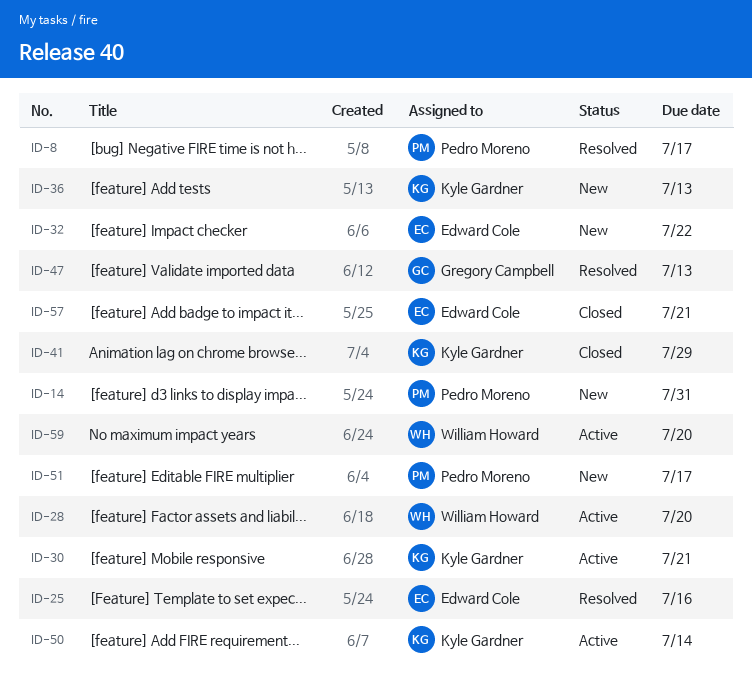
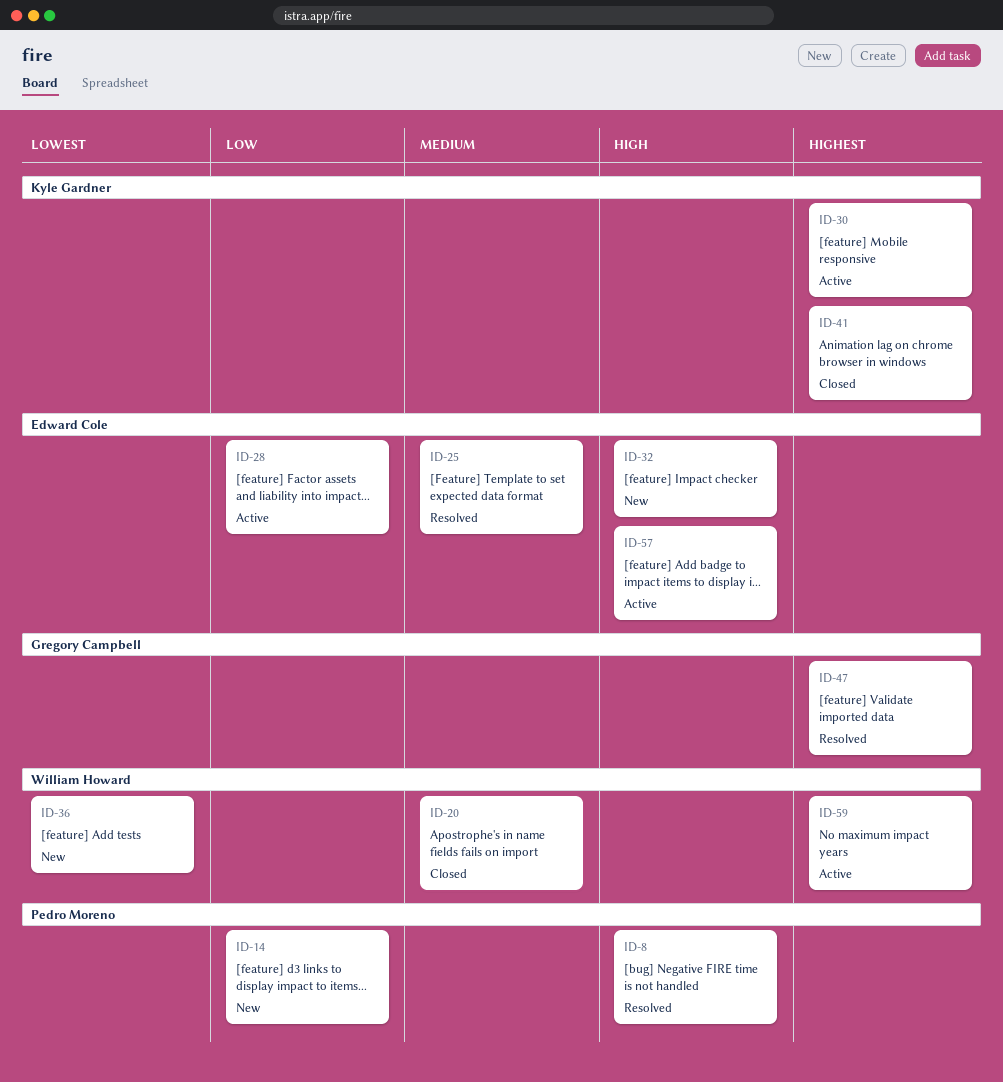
ID-20: none -> present
ID-28, owner: William Howard -> Edward Cole
ID-36, owner: Kyle Gardner -> William Howard
ID-50: present -> none
ID-51: present -> none
ID-57, status: Closed -> Active

